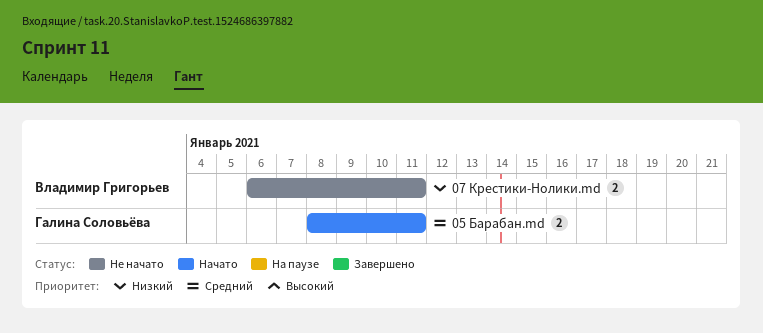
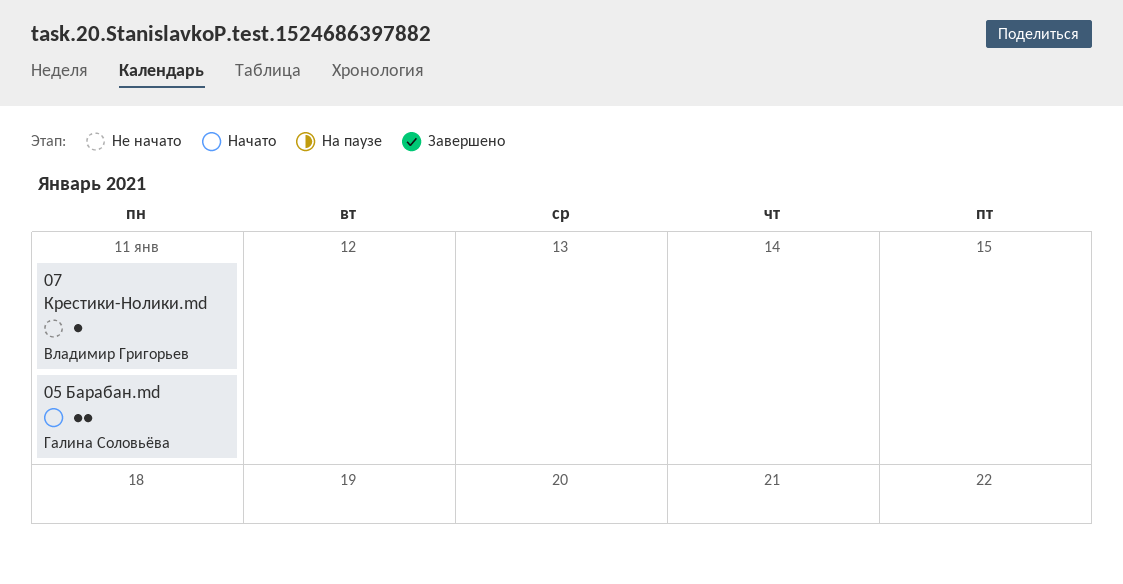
07 Крестики-Нолики.md, estimate: 2 -> 1

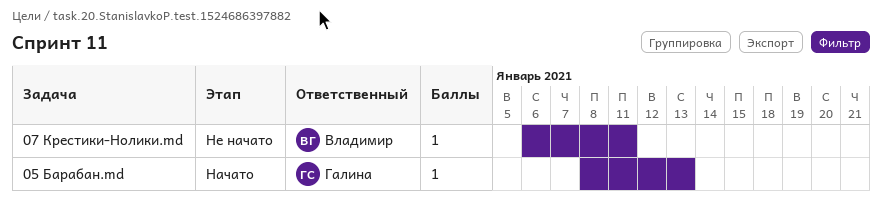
05 Барабан.md, estimate: 2 -> 1
05 Барабан.md, due: Jan 11 -> Jan 13

